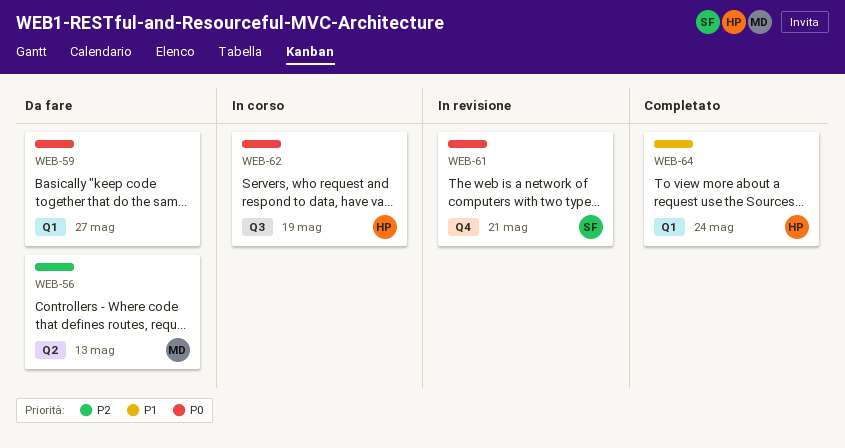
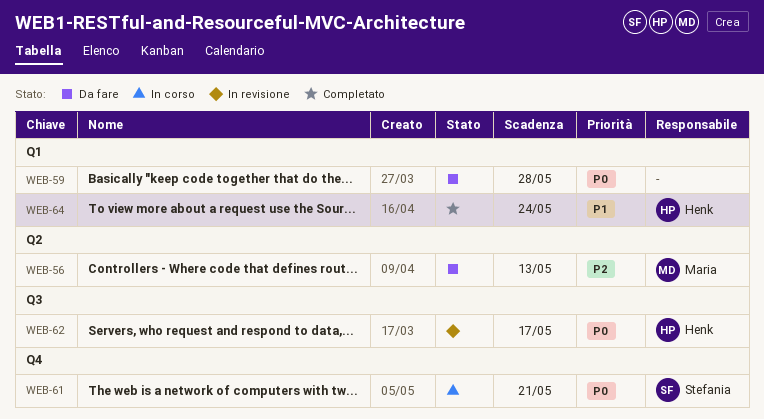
WEB-59, due: May 27 -> May 28
WEB-61, status: In revisione -> In corso
WEB-62, status: In corso -> In revisione
WEB-62, due: May 19 -> May 17

